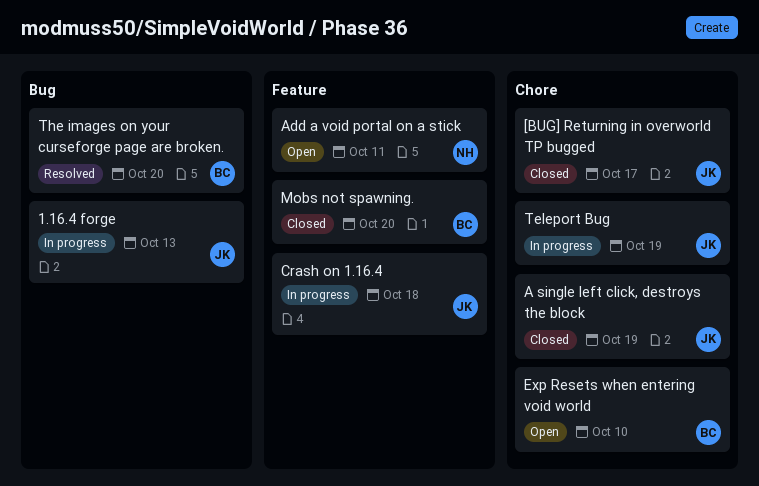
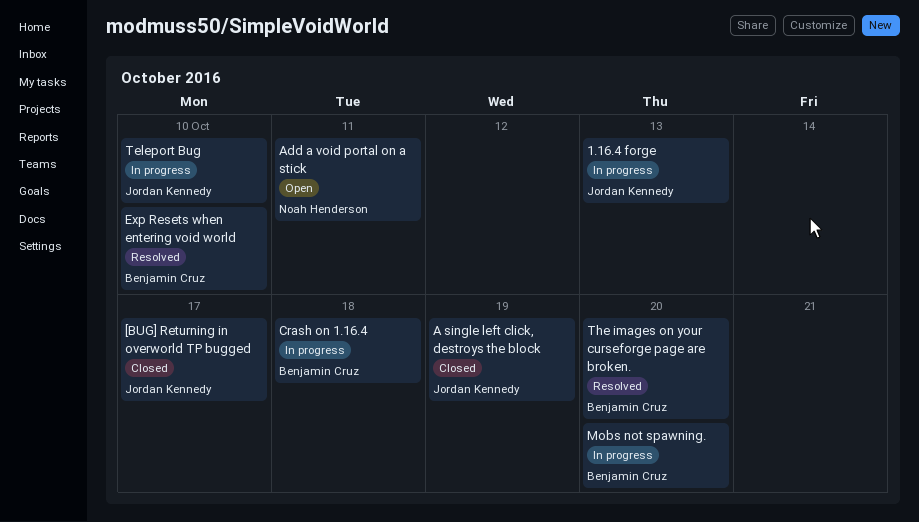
Crash on 1.16.4, owner: Jordan Kennedy -> Benjamin Cruz
Exp Resets when entering void world, status: Open -> Resolved
Mobs not spawning., status: Closed -> In progress
Teleport Bug, due: Oct 19 -> Oct 10

